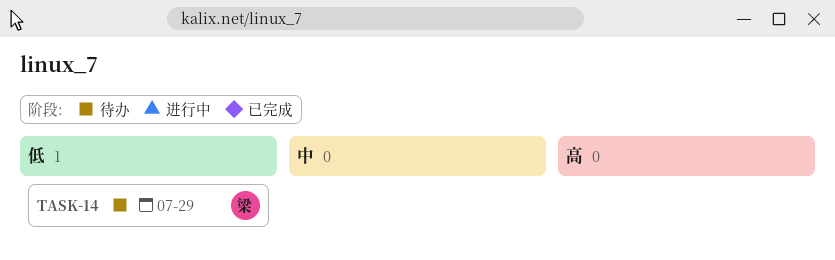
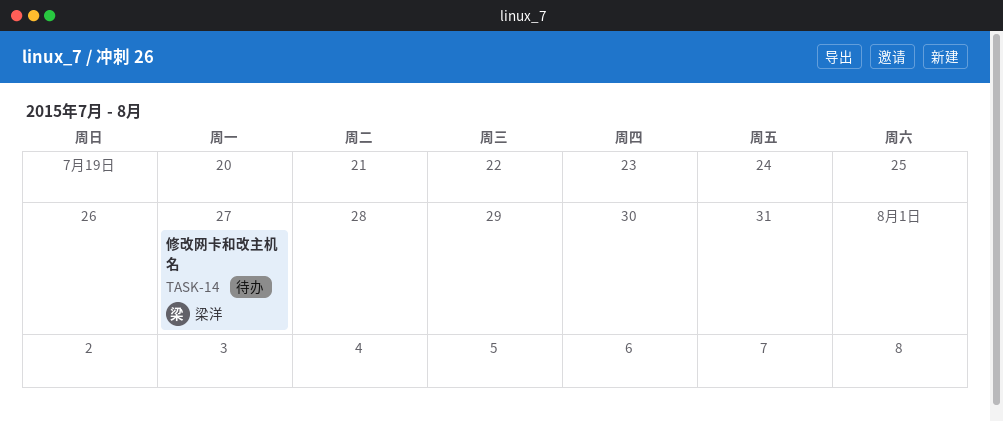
TASK-14, due: Jul 29 -> Jul 27

